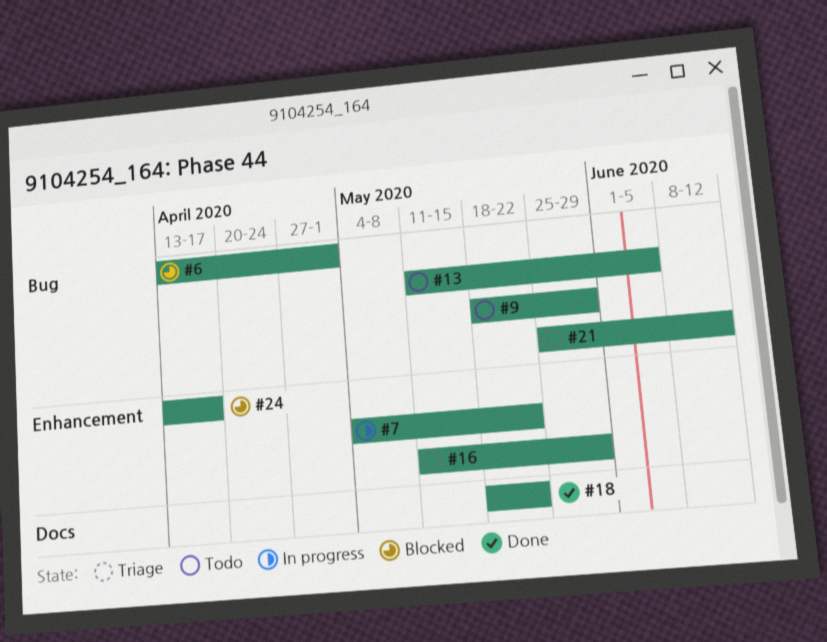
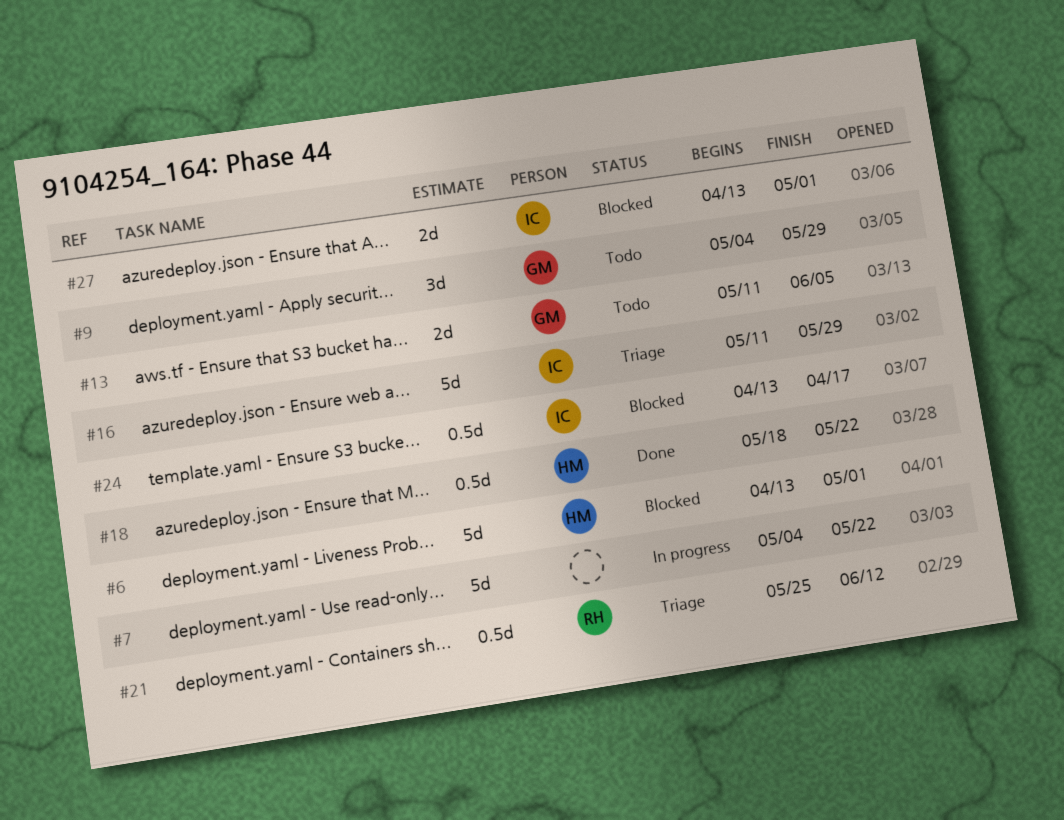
#9, start: May 18 -> May 4
#27: none -> present

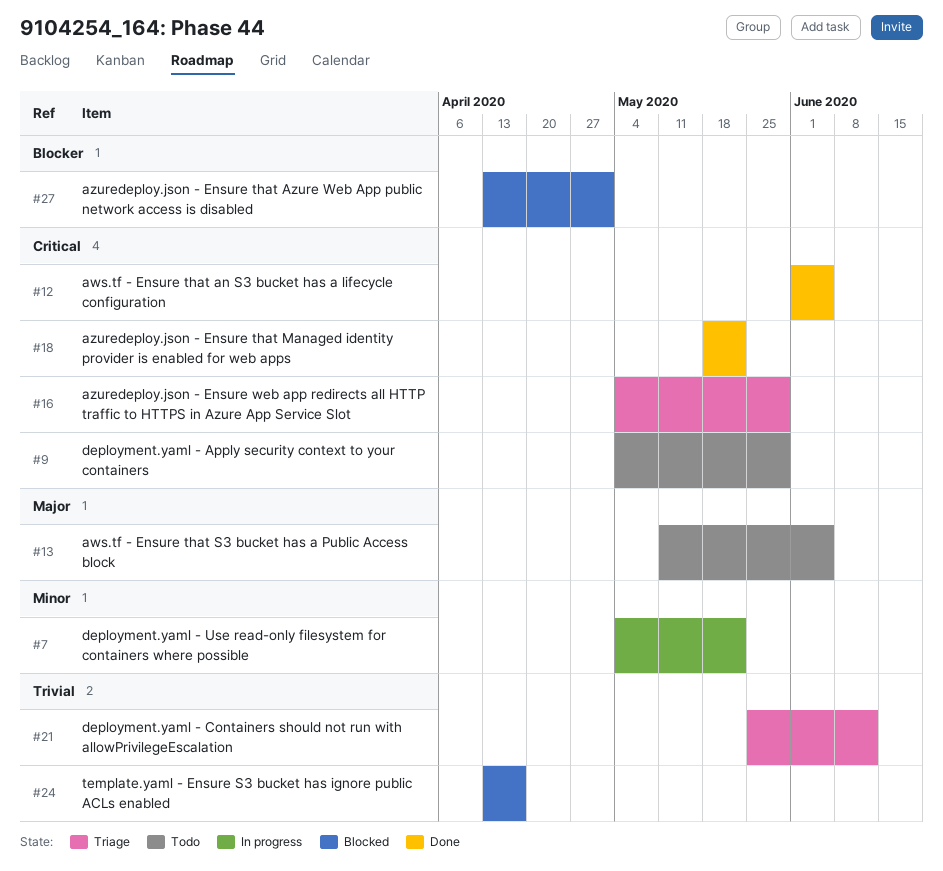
#6: present -> none
#12: none -> present
#16, start: May 11 -> May 4

